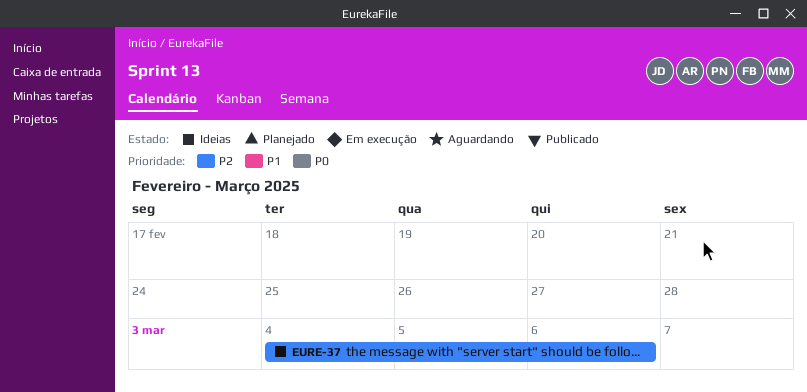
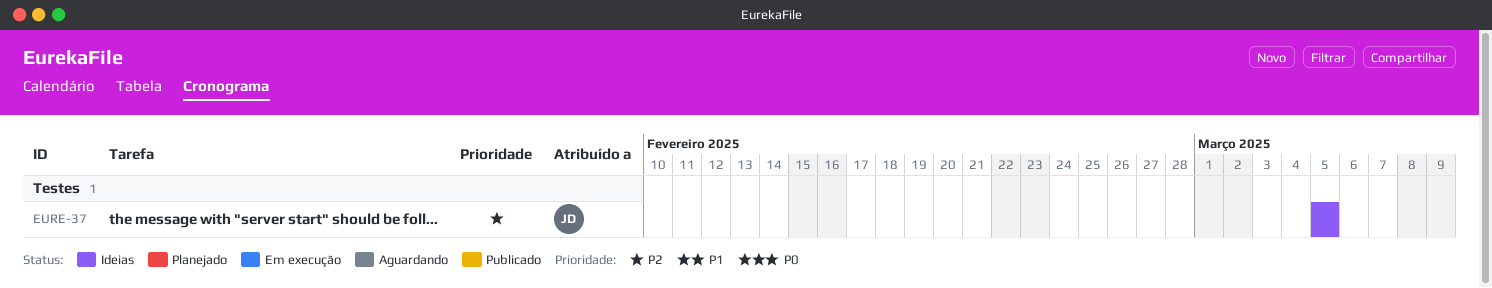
EURE-37, start: Mar 4 -> Mar 5
EURE-37, due: Mar 6 -> Mar 5

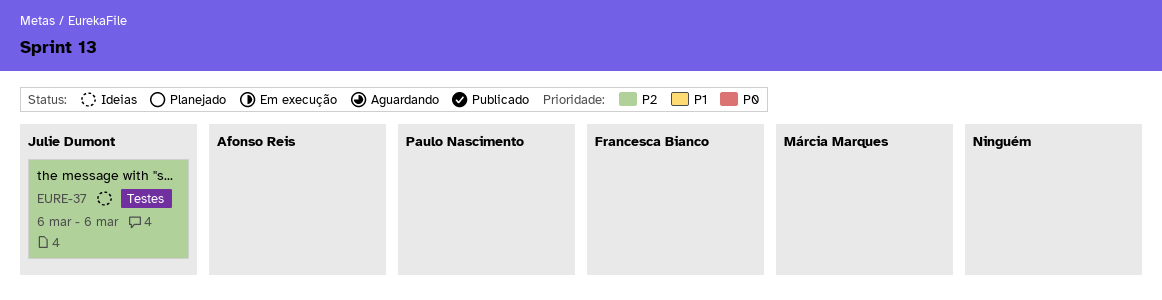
EURE-37, start: Mar 5 -> Mar 6
EURE-37, due: Mar 5 -> Mar 6

